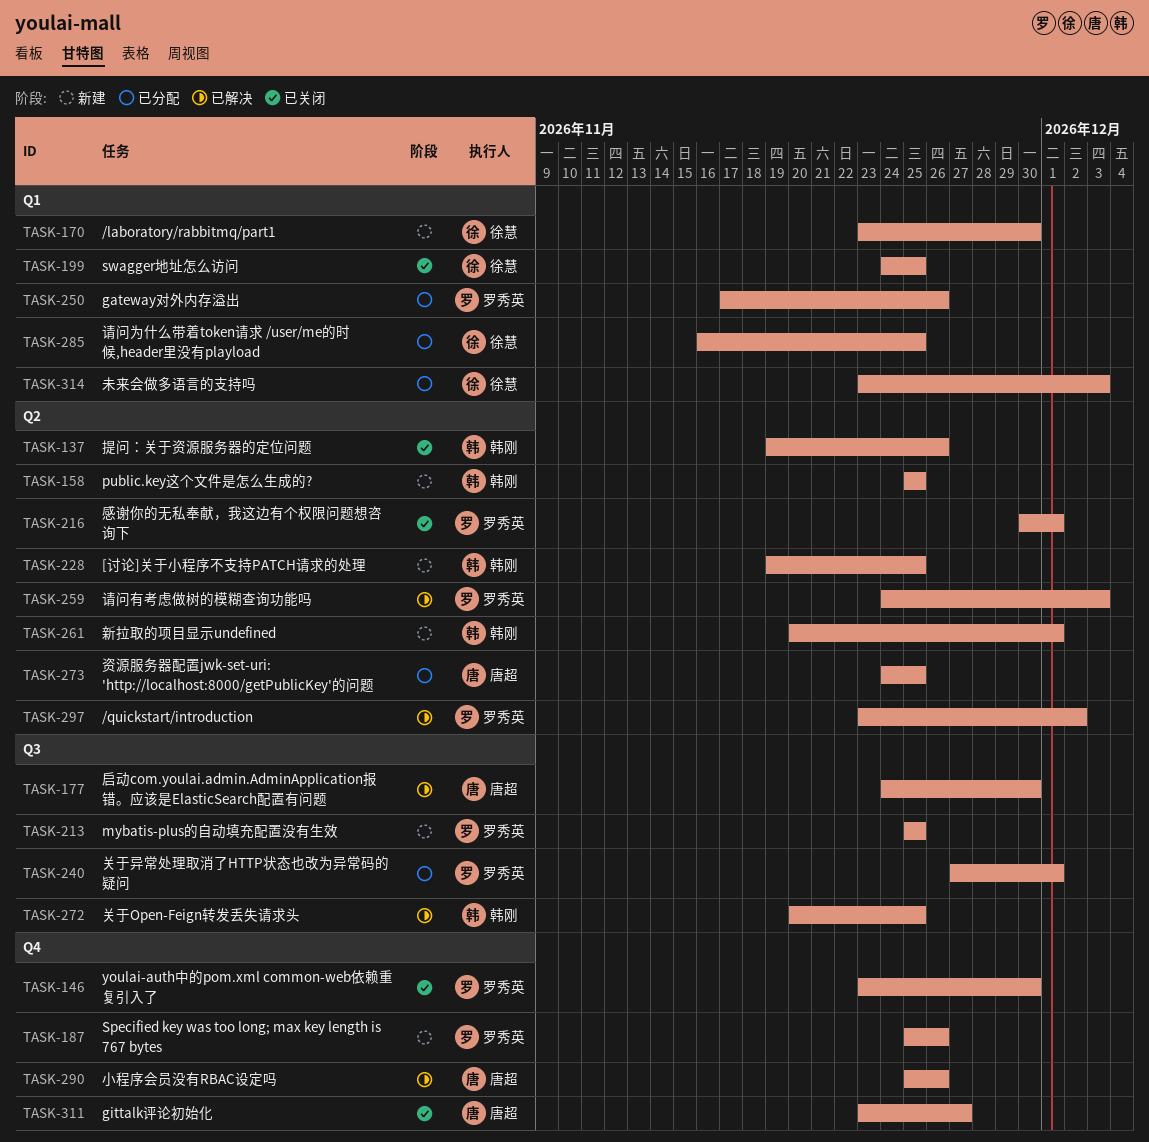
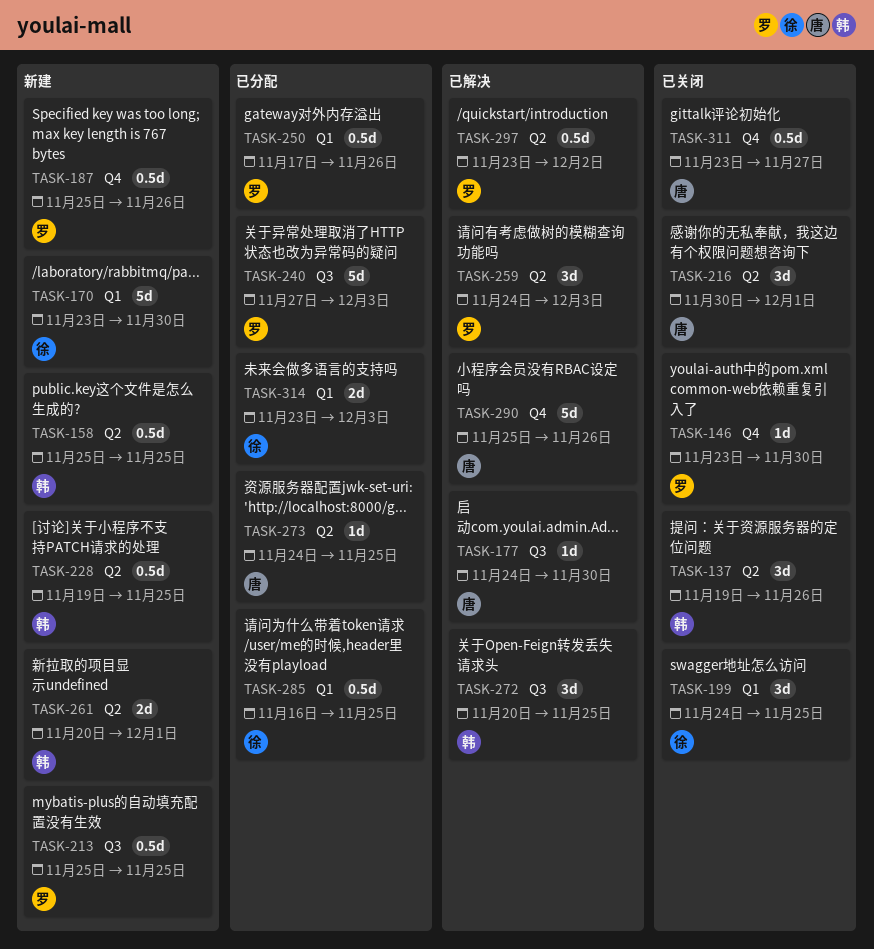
TASK-216, owner: 罗秀英 -> 唐超
TASK-240, due: Dec 1 -> Dec 3

